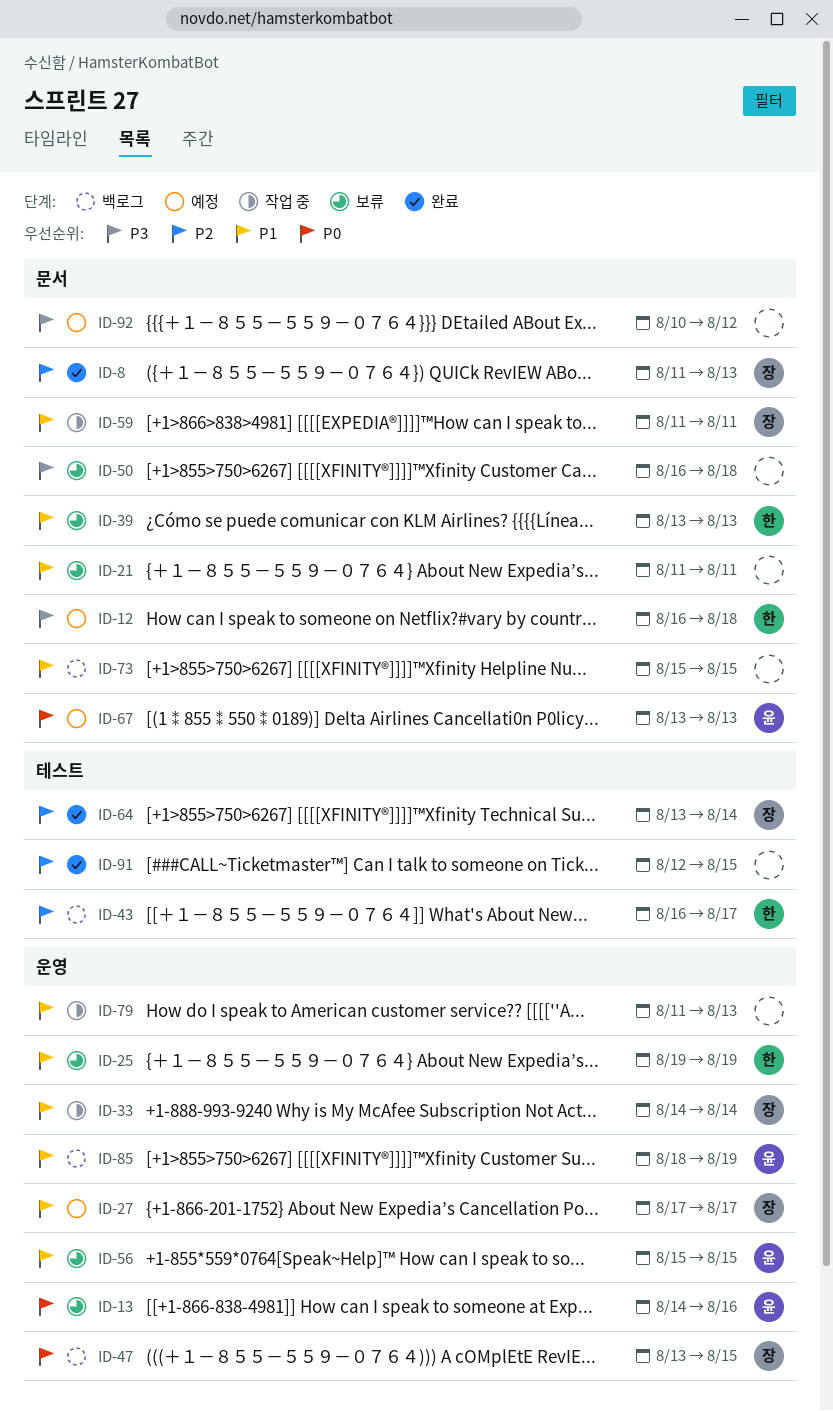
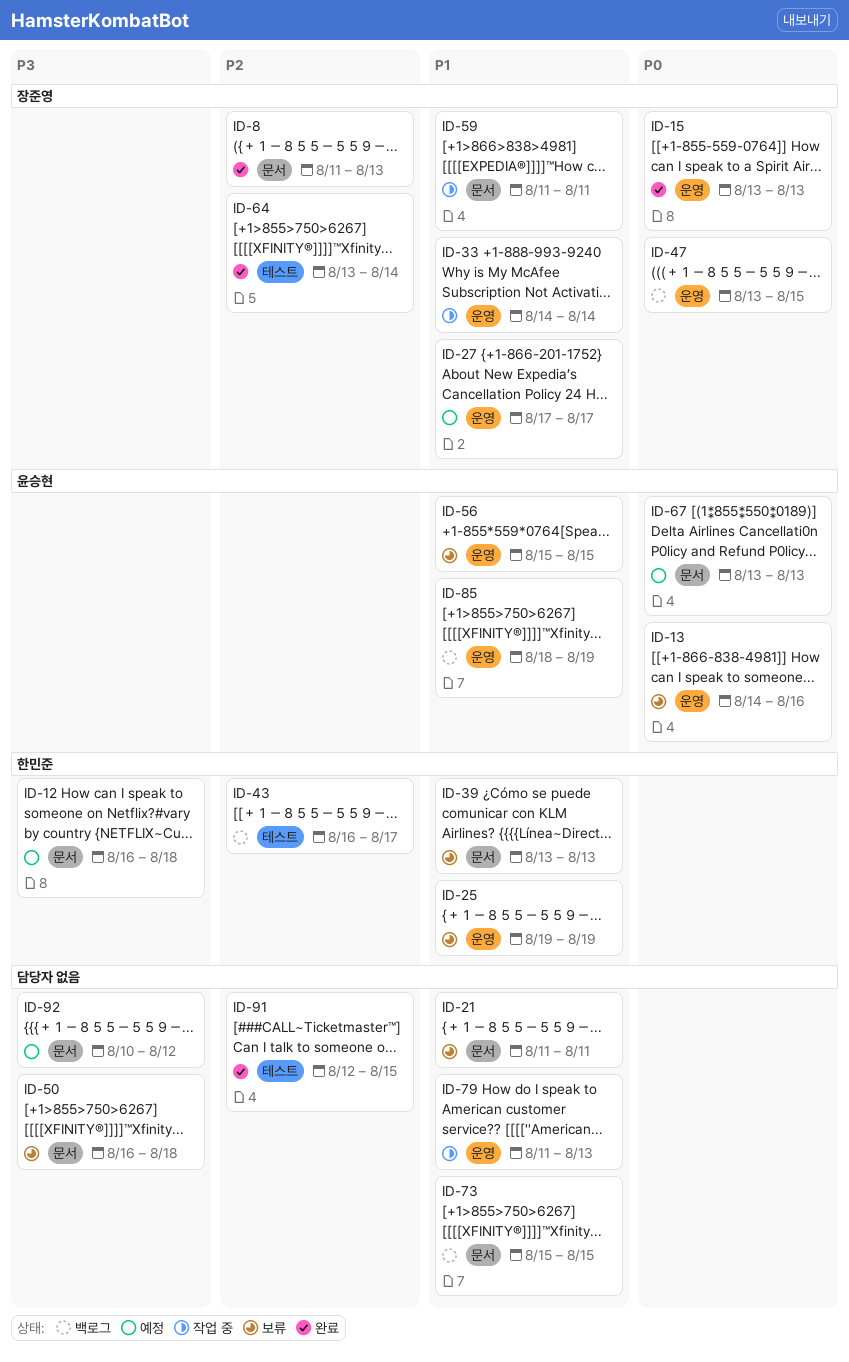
ID-15: none -> present

